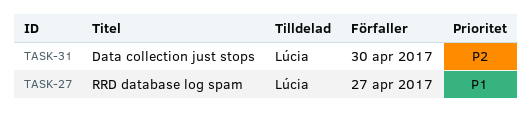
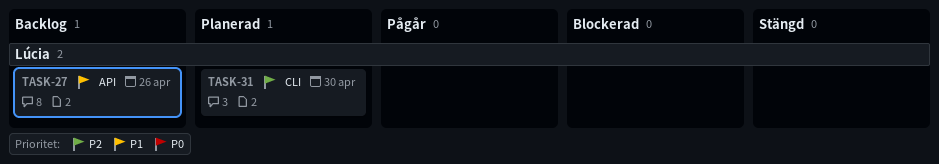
TASK-27, due: Apr 27 -> Apr 26

